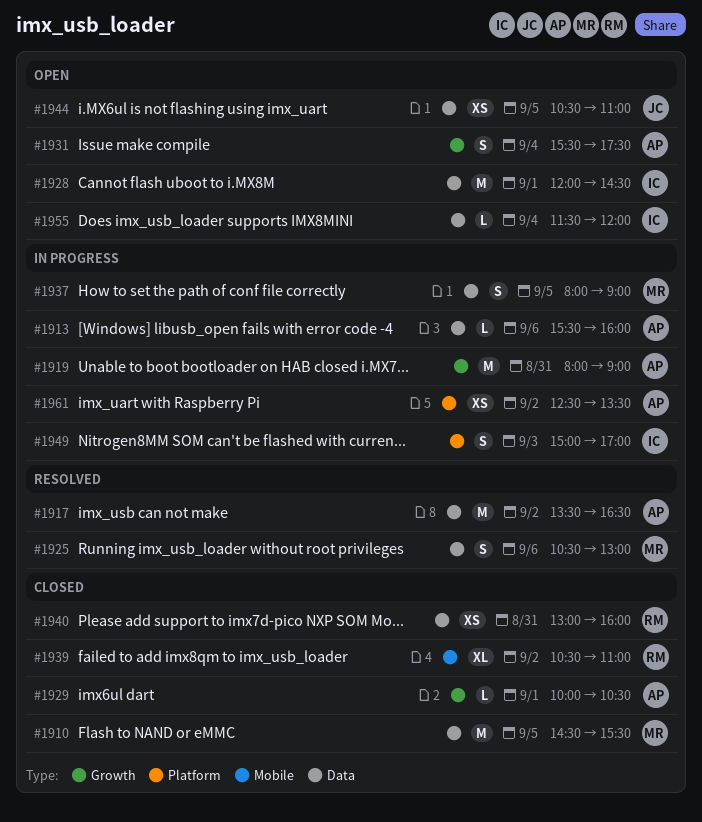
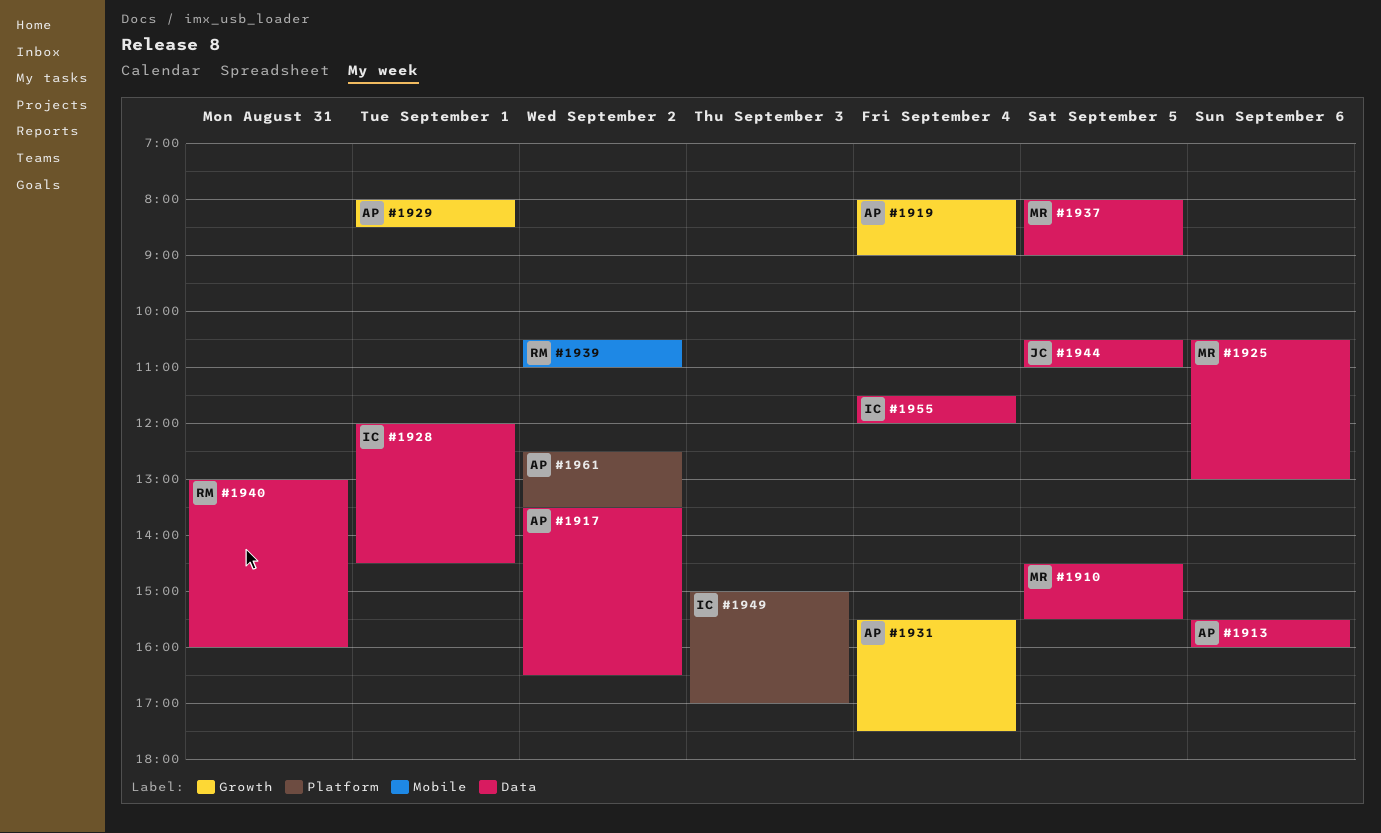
#1919, day: Aug 31 -> Sep 4
#1929, begins: 10:00 -> 08:00
#1929, ends: 10:30 -> 08:30

